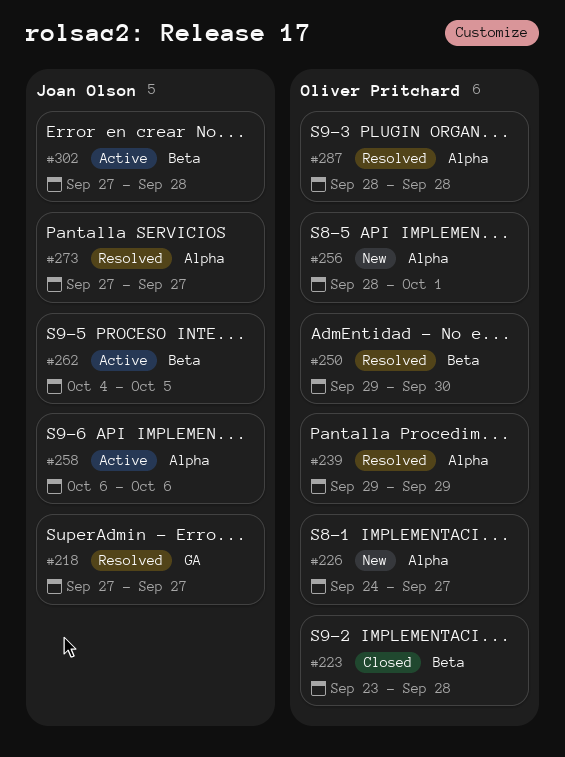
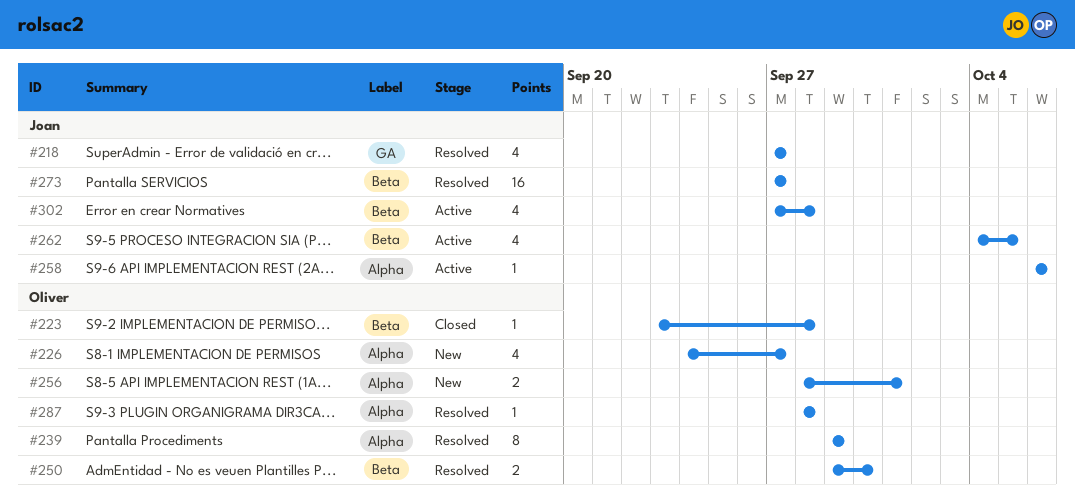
#273, label: Alpha -> Beta

